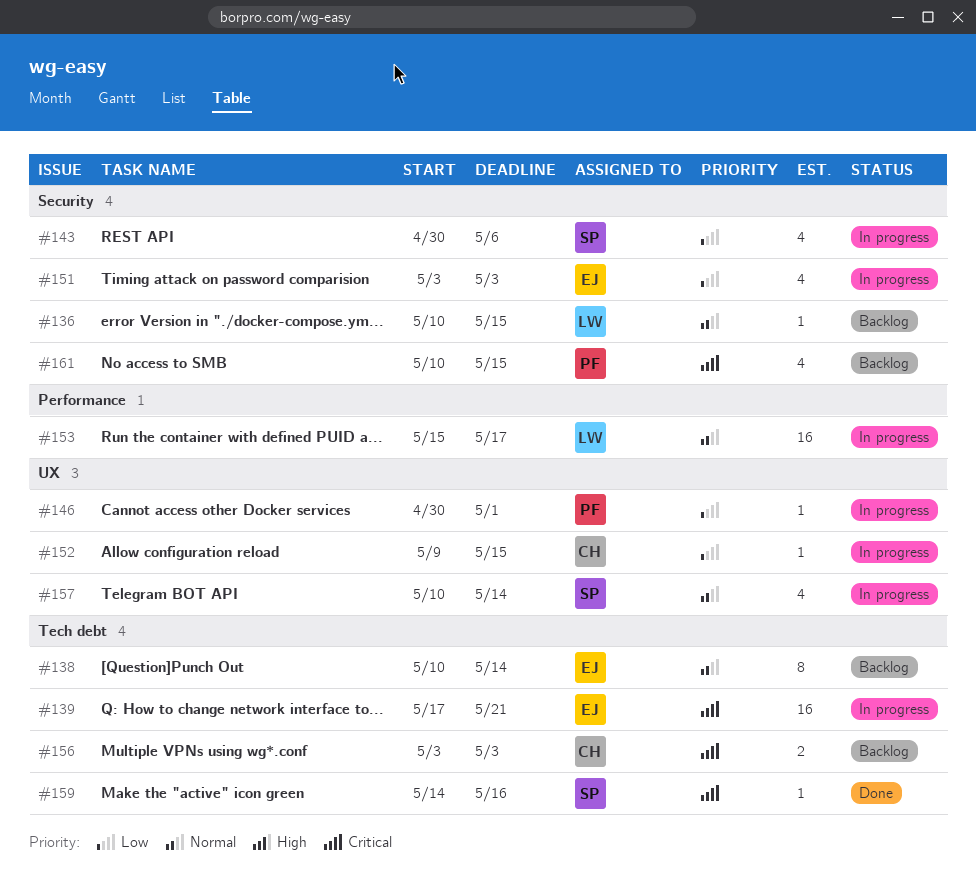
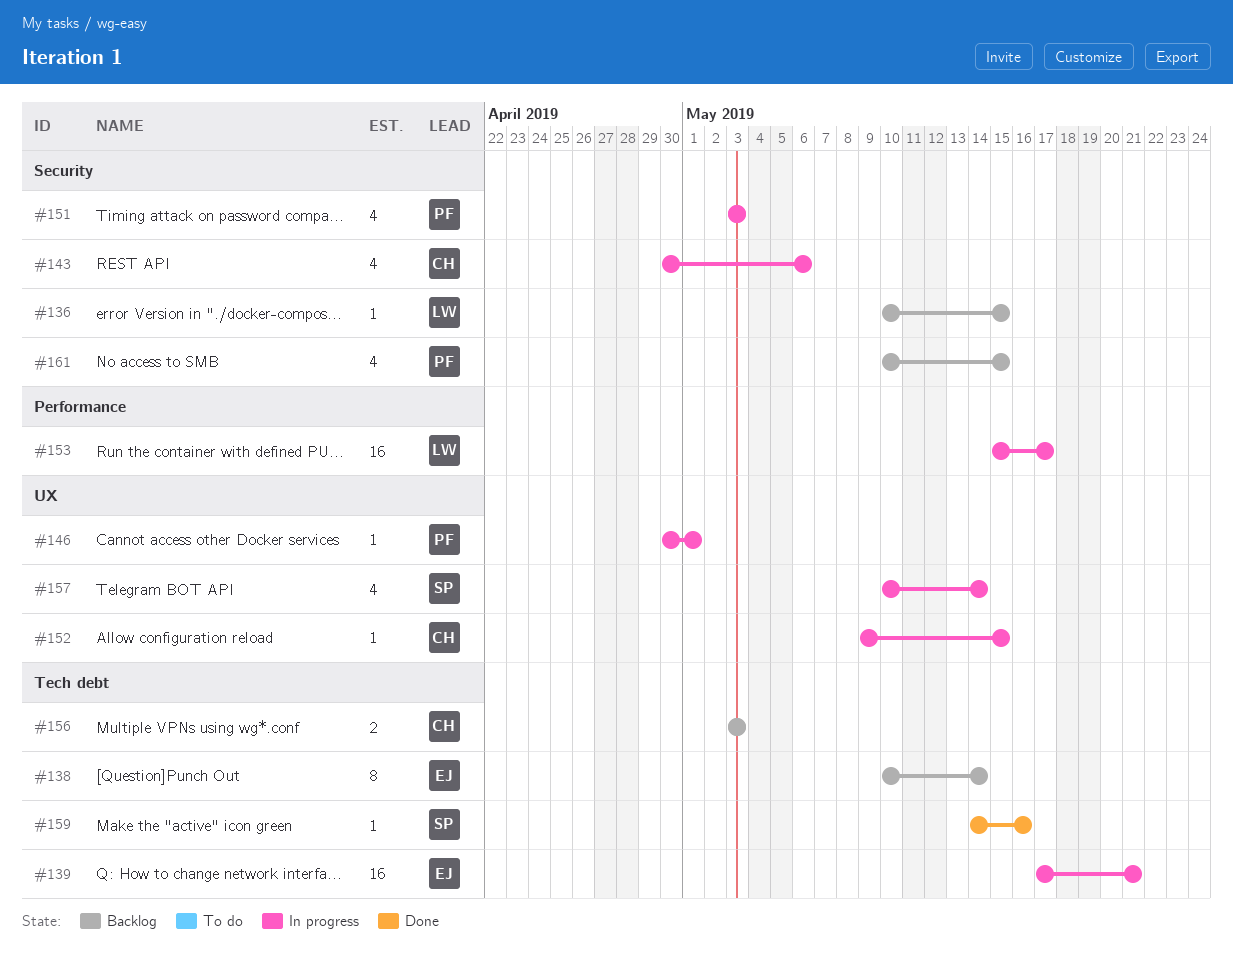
#143, owner: SP -> CH
#151, owner: EJ -> PF

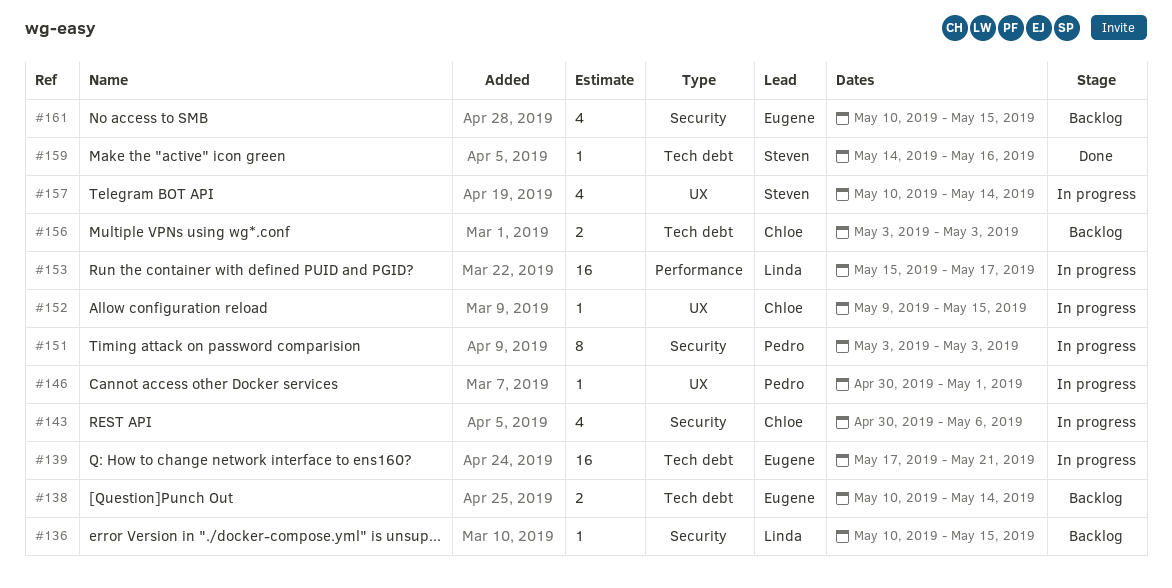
#138, estimate: 8 -> 2
#151, estimate: 4 -> 8
#161, owner: Pedro -> Eugene

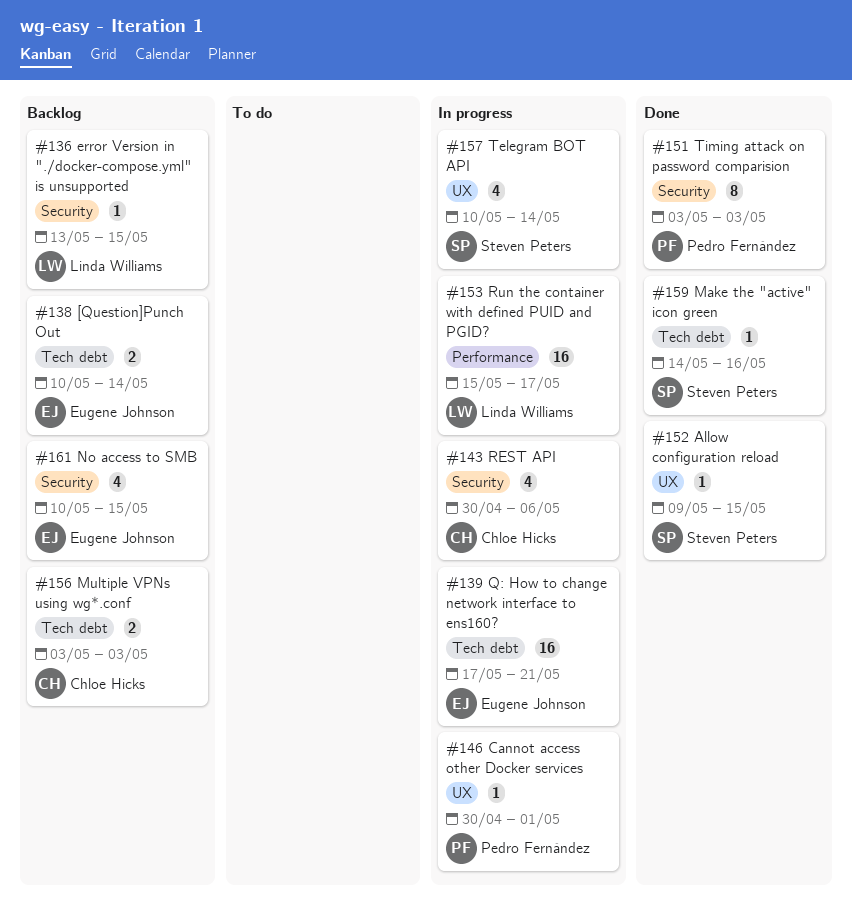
#136, start: May 10 -> May 13
#151, status: In progress -> Done
#152, status: In progress -> Done
#152, owner: Chloe Hicks -> Steven Peters

